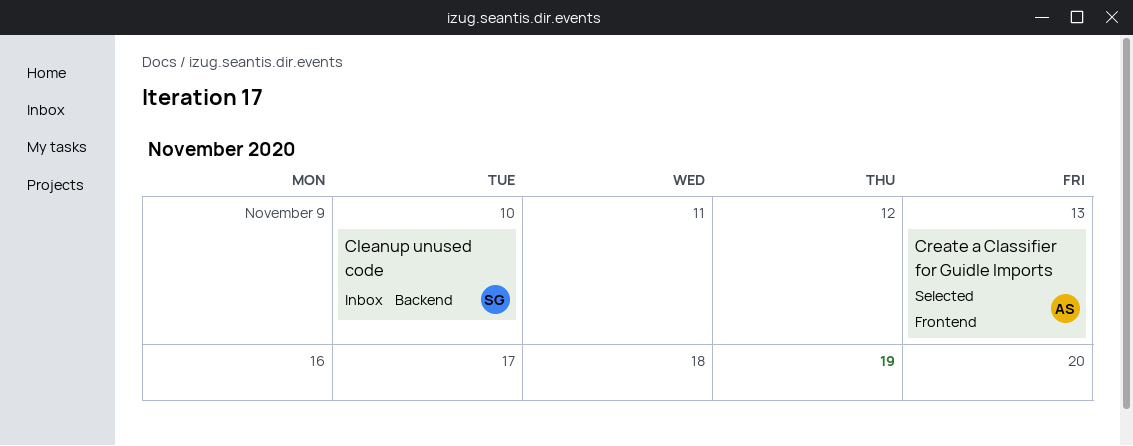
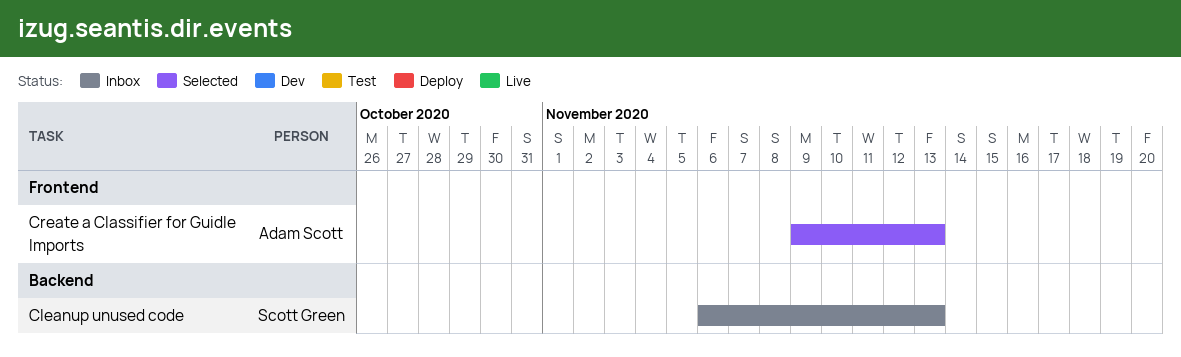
Cleanup unused code, due: Nov 10 -> Nov 13

